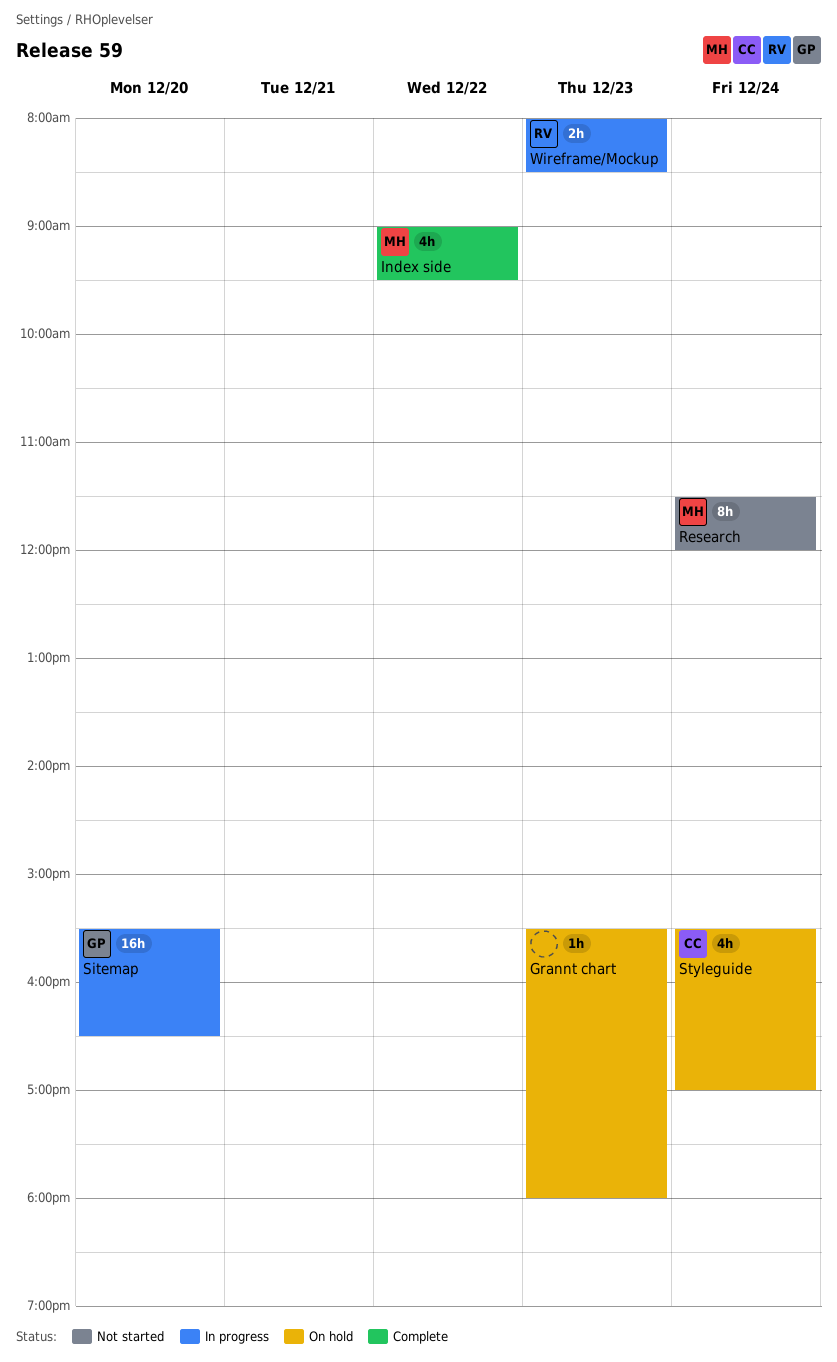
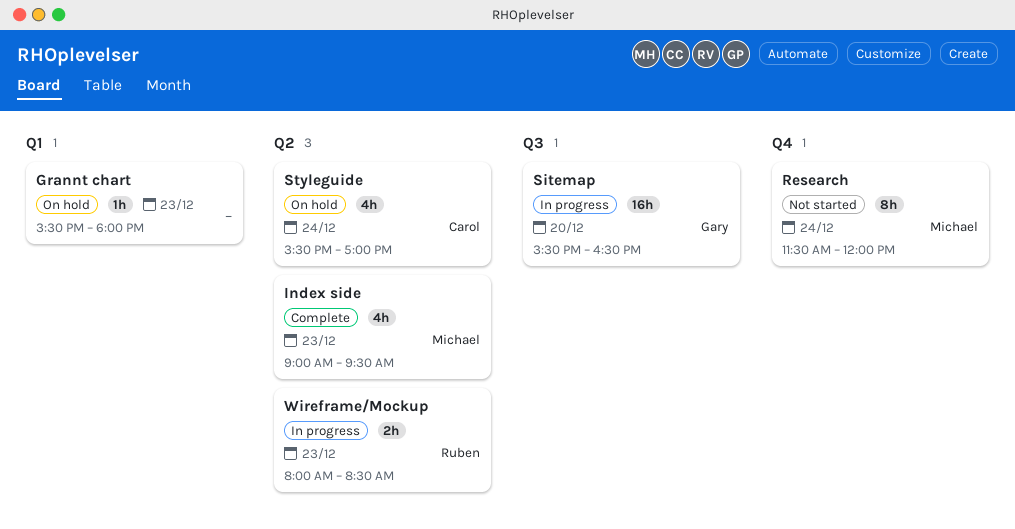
Index side, day: Dec 22 -> Dec 23

